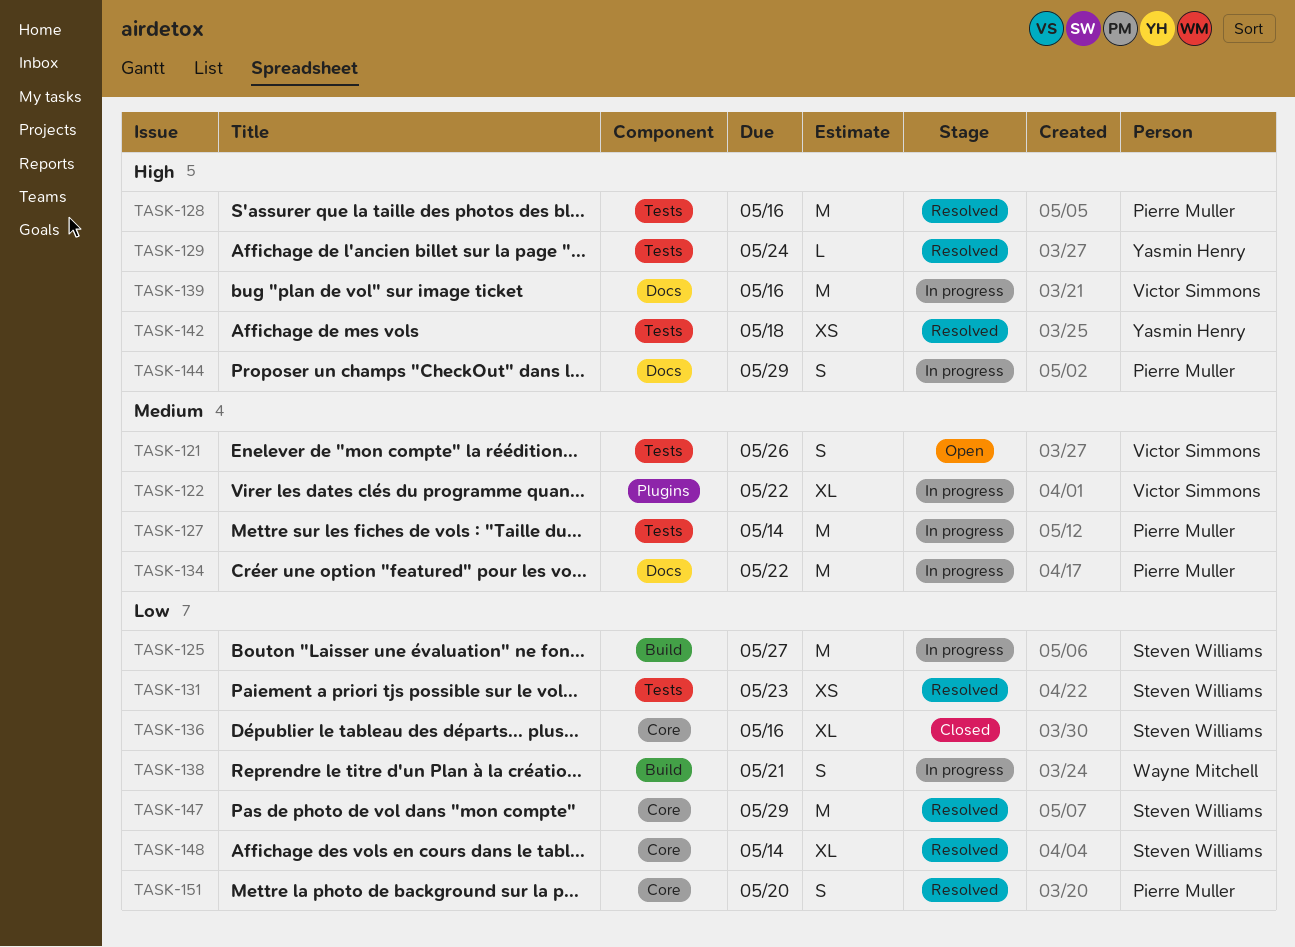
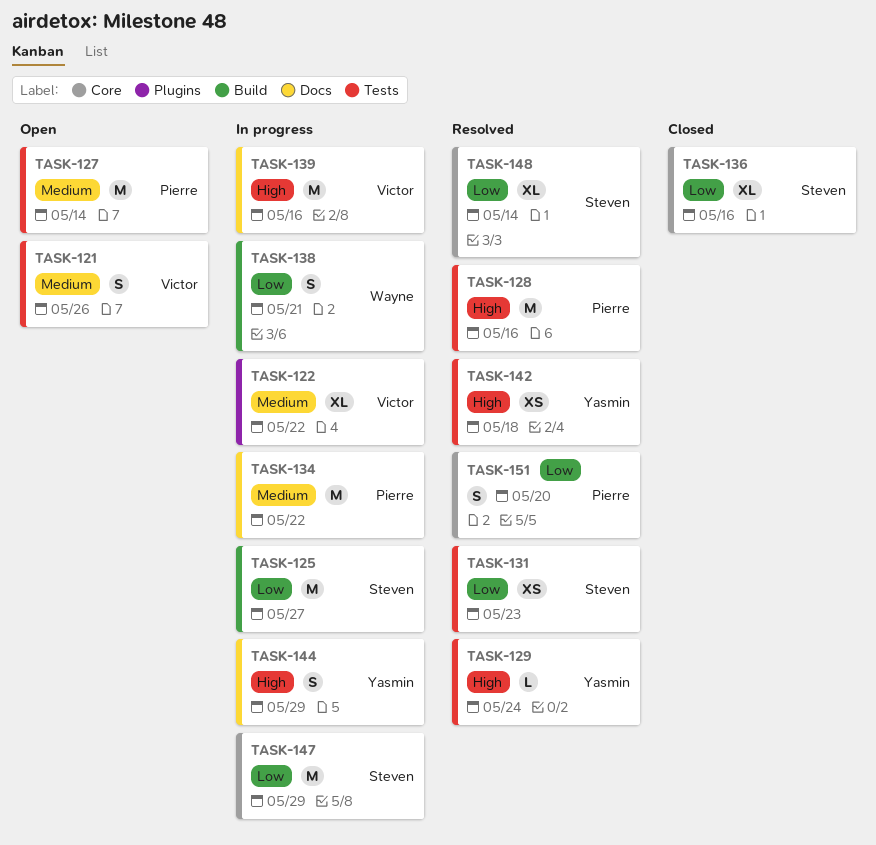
TASK-127, status: In progress -> Open
TASK-144, owner: Pierre Muller -> Yasmin Henry
TASK-147, status: Resolved -> In progress

